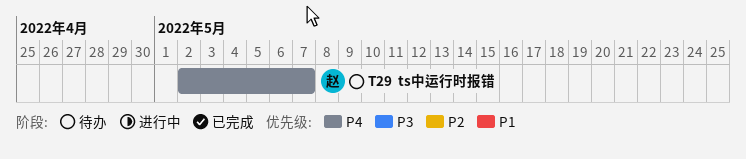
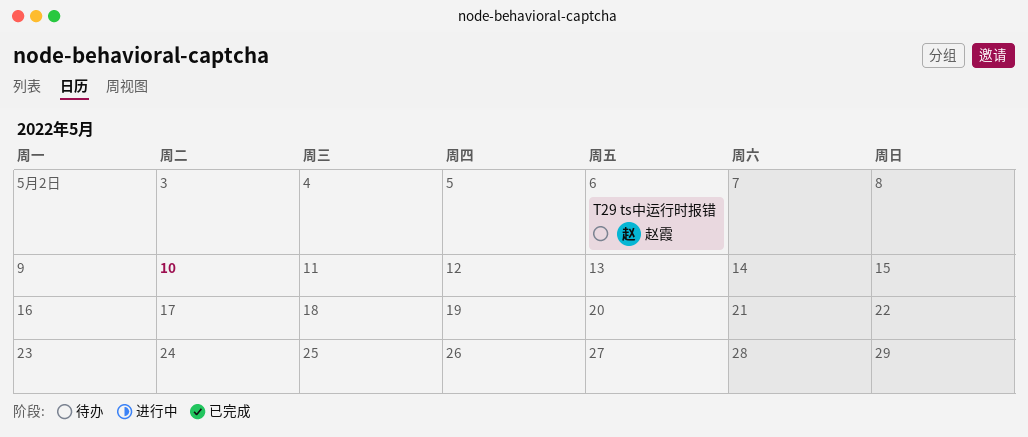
T29, due: May 7 -> May 6

